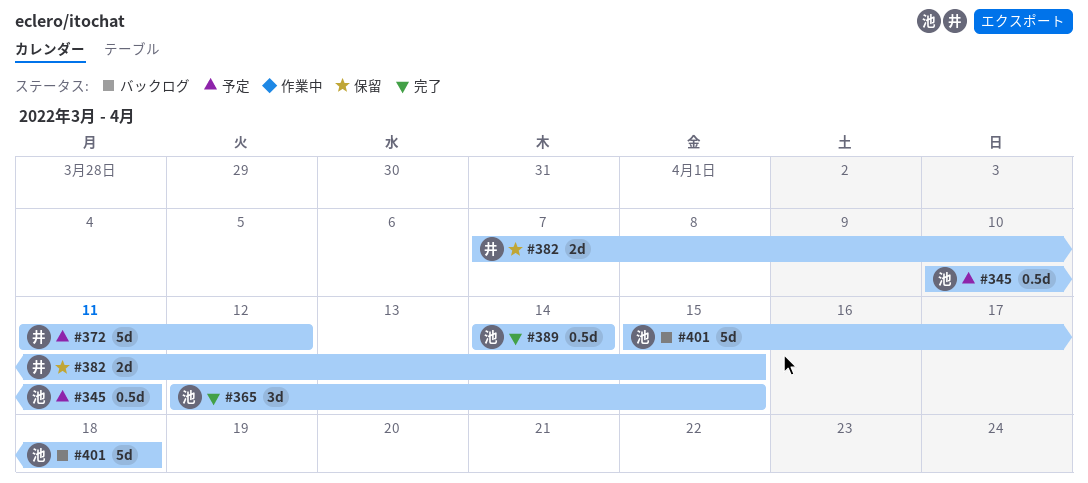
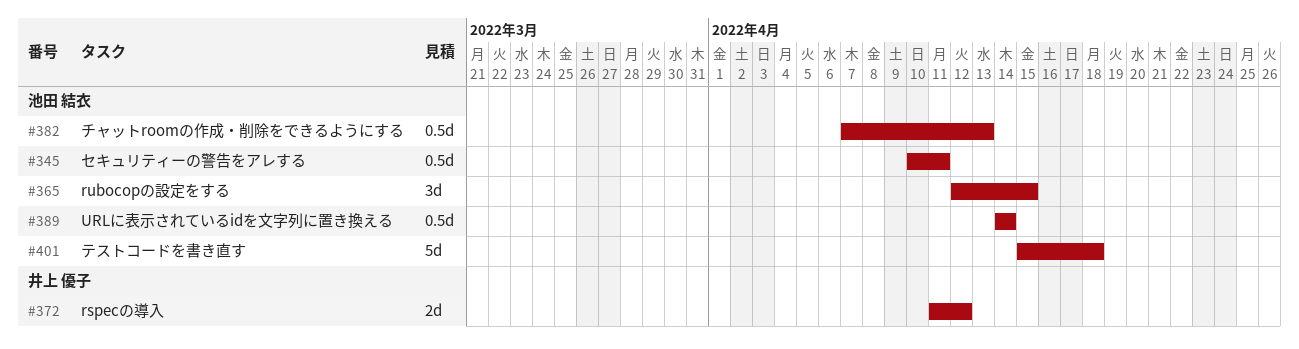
#372, estimate: 5d -> 2d
#382, owner: 井上 優子 -> 池田 結衣
#382, estimate: 2d -> 0.5d
#382, due: Apr 15 -> Apr 13

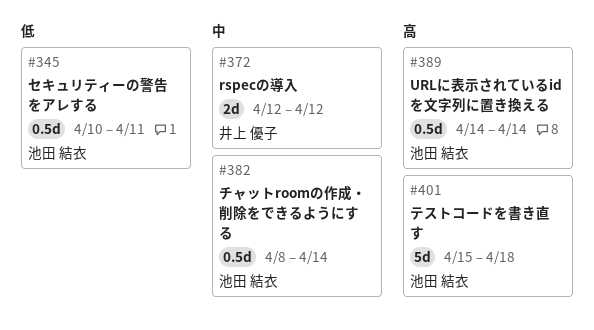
#365: present -> none
#372, start: Apr 11 -> Apr 12
#382, start: Apr 7 -> Apr 8
#382, due: Apr 13 -> Apr 14

